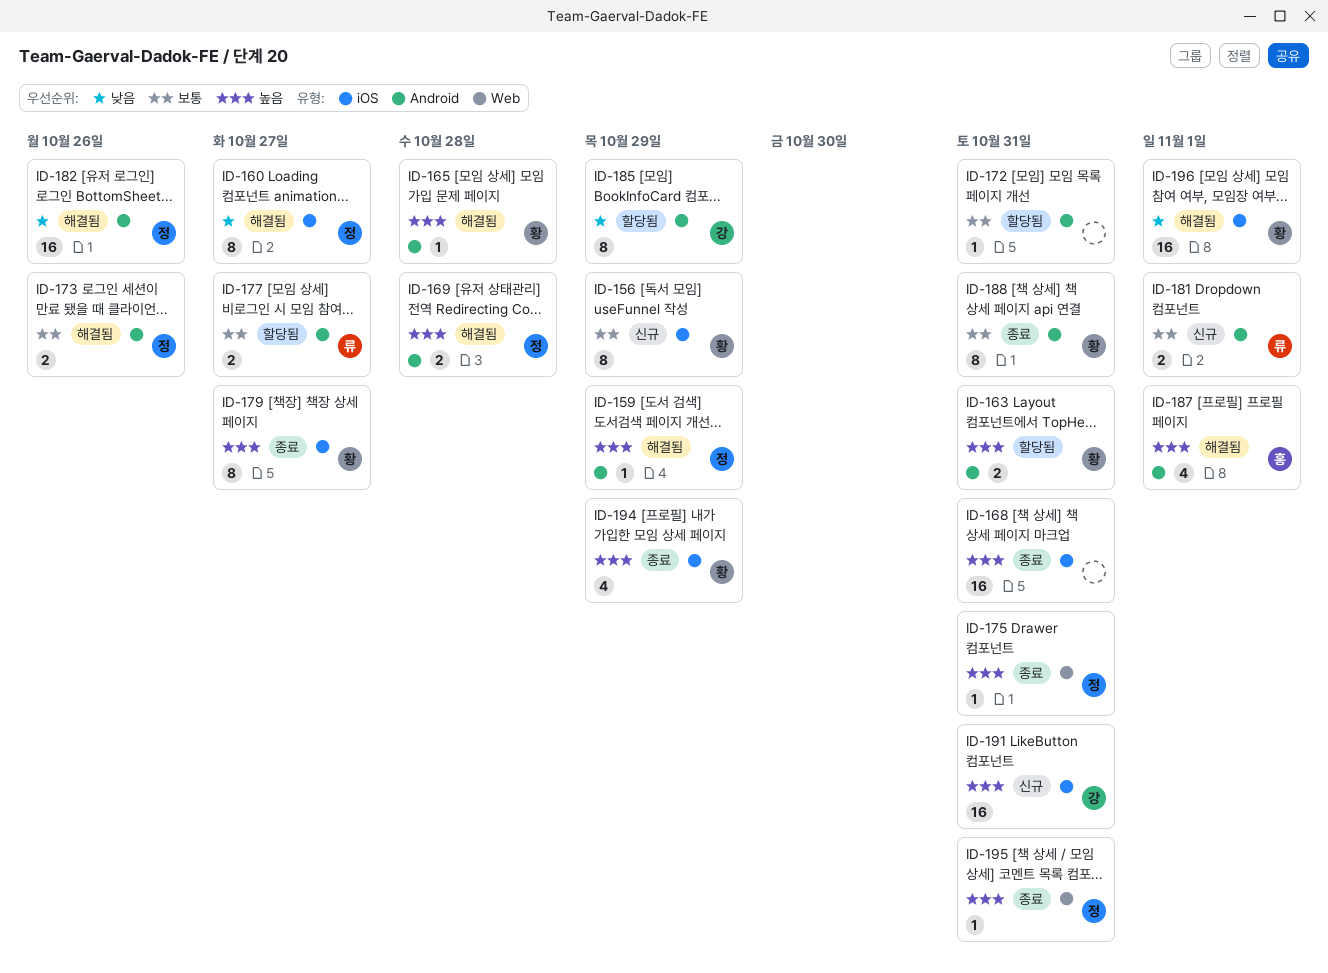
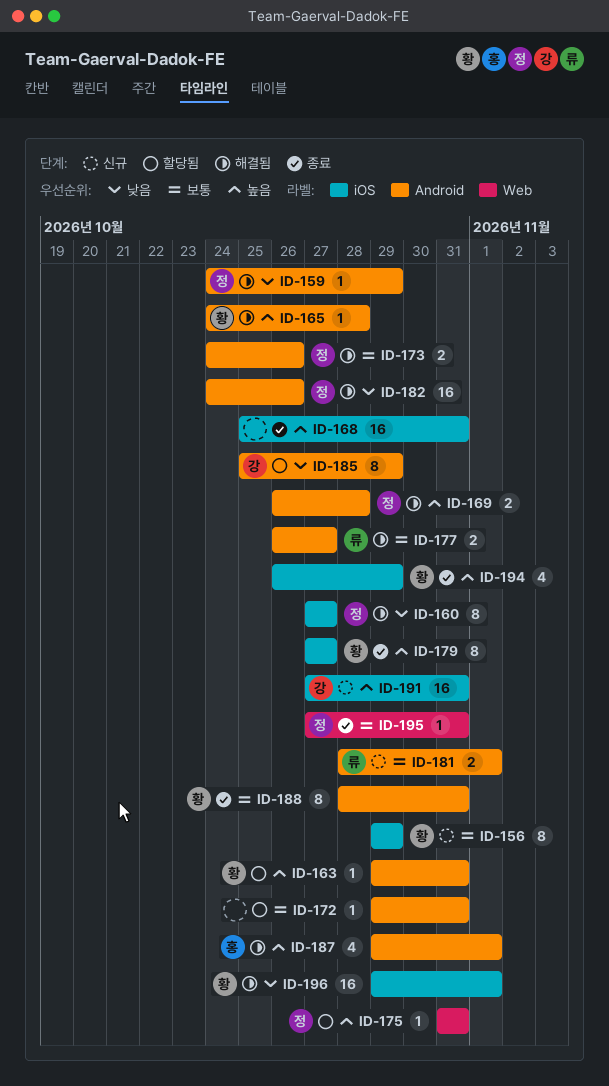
ID-159, priority: 높음 -> 낮음
ID-163, estimate: 2 -> 1
ID-175, status: 종료 -> 할당됨
ID-177, status: 할당됨 -> 해결됨
ID-195, priority: 높음 -> 보통

